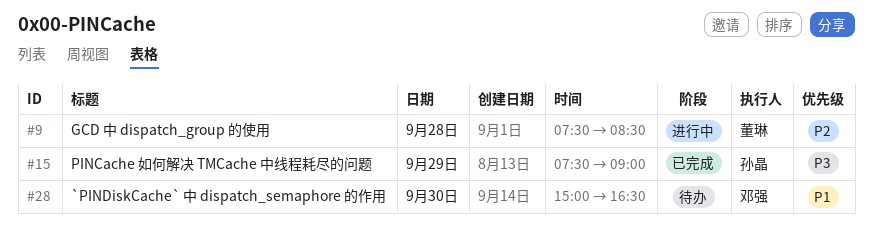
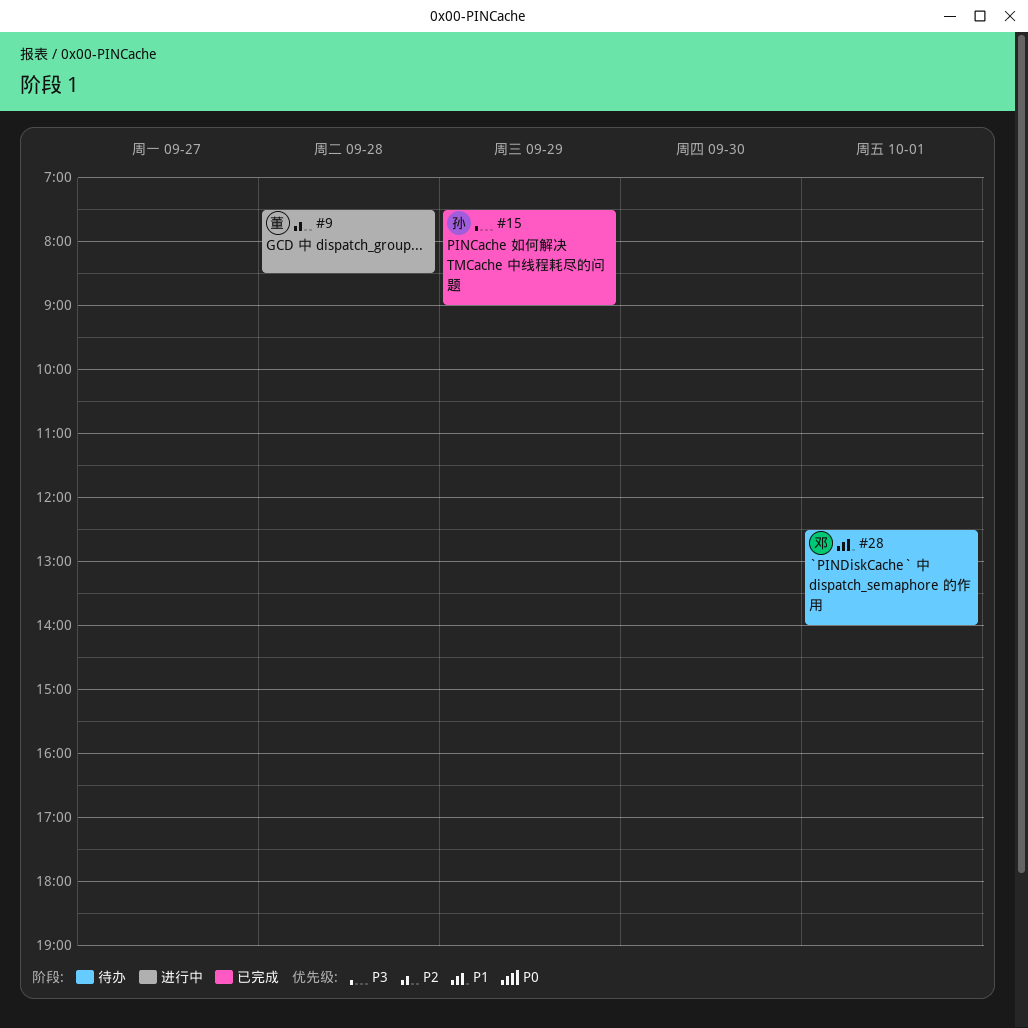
#28, day: Sep 30 -> Oct 1
#28, begins: 15:00 -> 12:30
#28, ends: 16:30 -> 14:00

